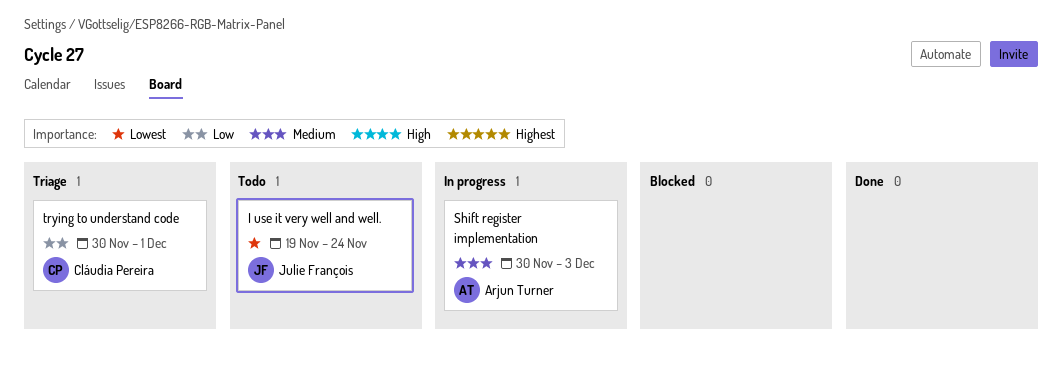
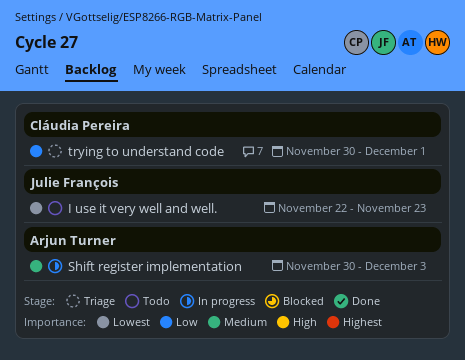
I use it very well and well., start: Nov 19 -> Nov 22
I use it very well and well., due: Nov 24 -> Nov 23

